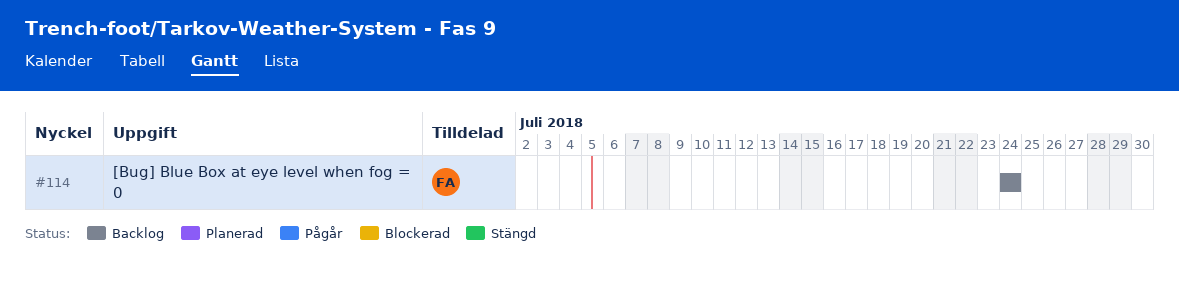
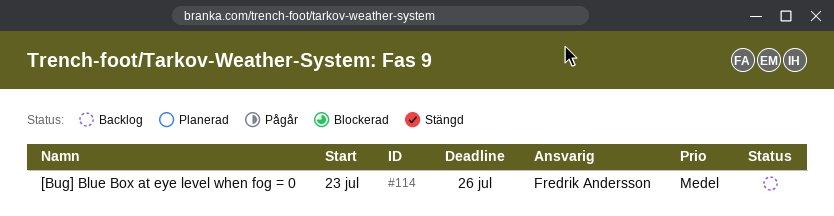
#114, start: Jul 24 -> Jul 23
#114, due: Jul 24 -> Jul 26

